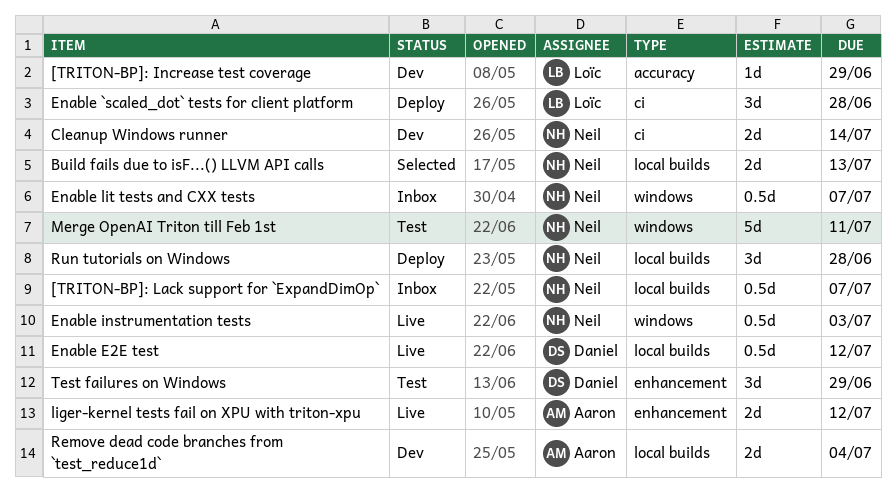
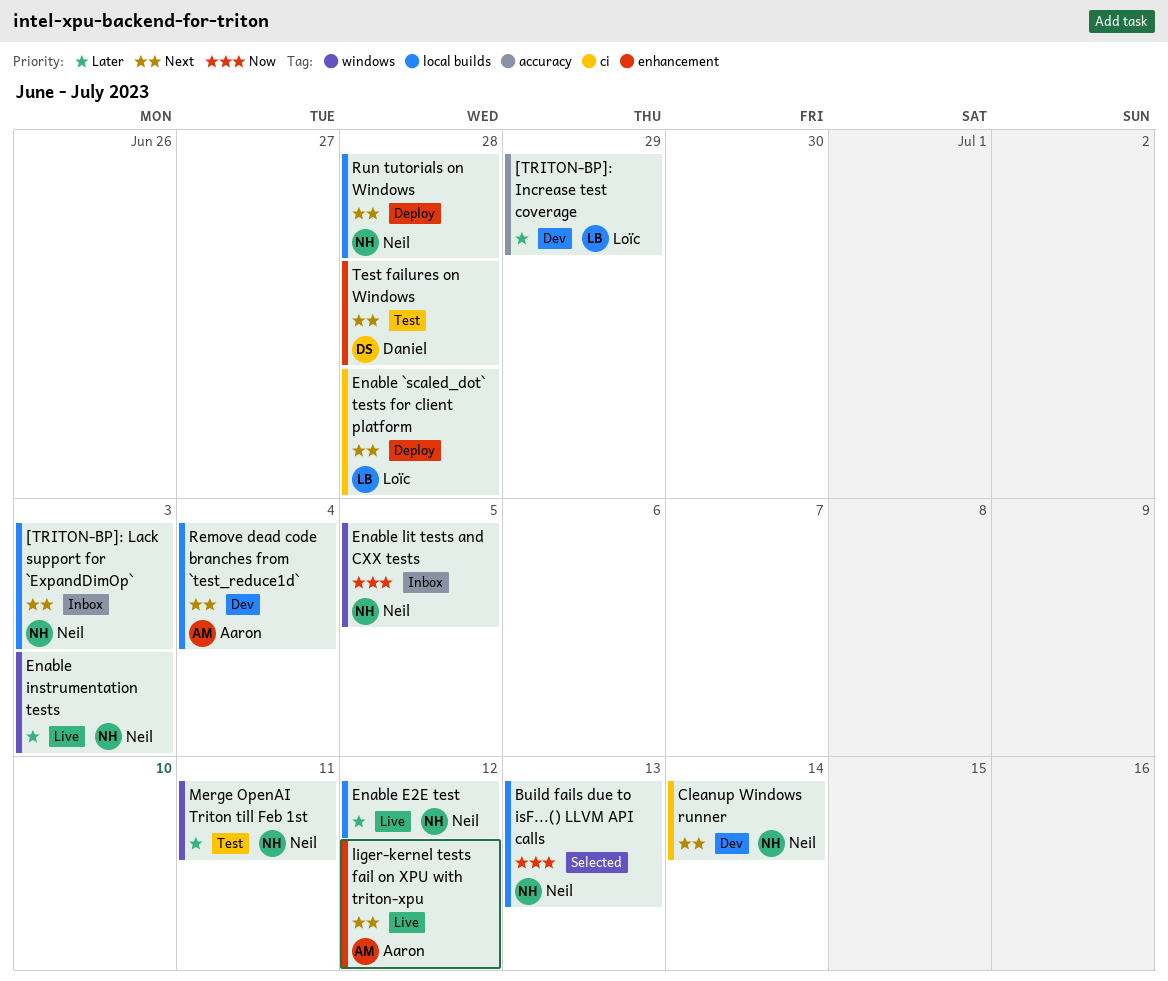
[TRITON-BP]: Lack support for `ExpandDimOp`, due: Jul 7 -> Jul 3
Enable E2E test, owner: Daniel -> Neil
Enable lit tests and CXX tests, due: Jul 7 -> Jul 5
Test failures on Windows, due: Jun 29 -> Jun 28

